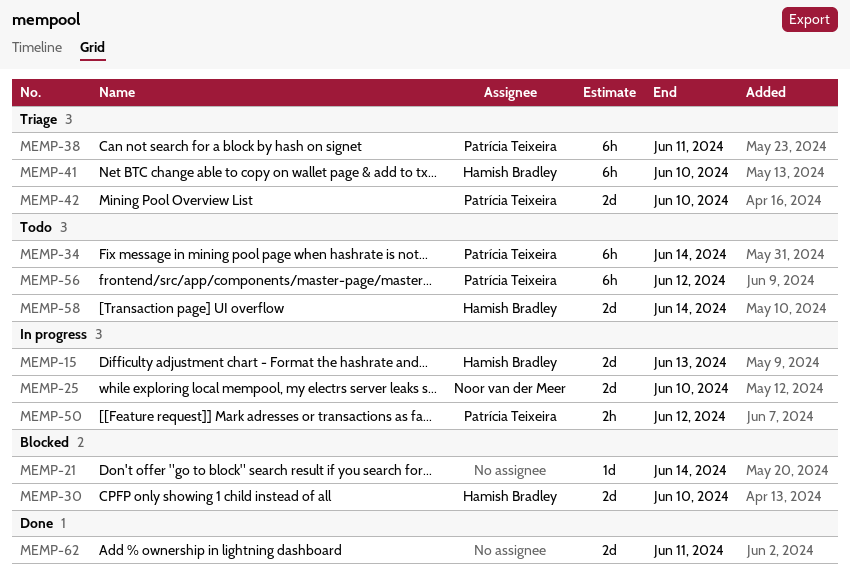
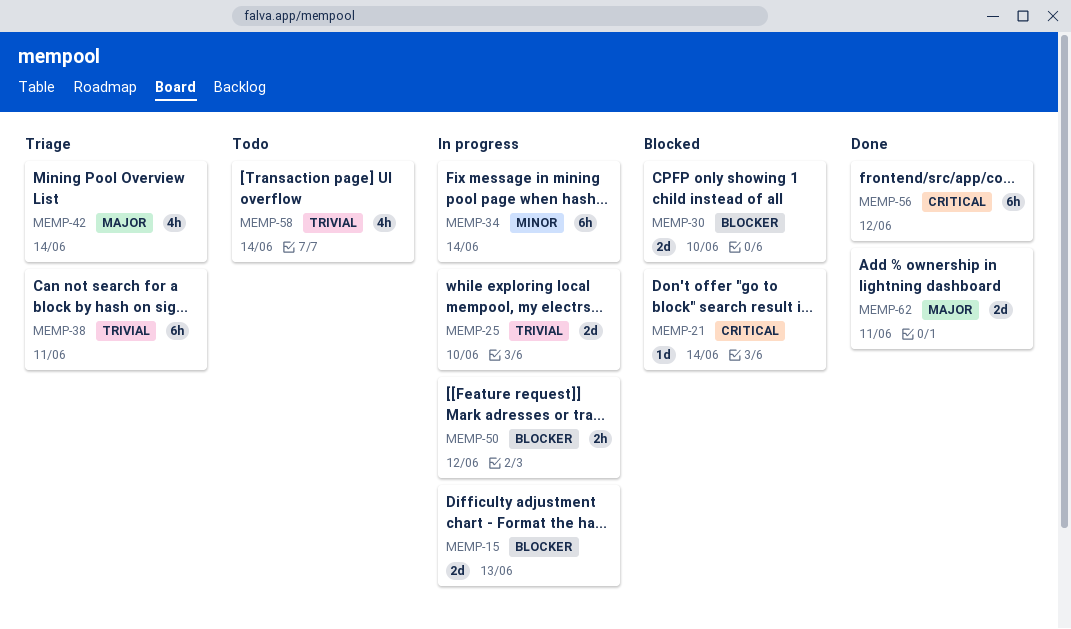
MEMP-34, status: Todo -> In progress
MEMP-41: present -> none
MEMP-42, estimate: 2d -> 4h
MEMP-42, due: Jun 10 -> Jun 14
MEMP-56, status: Todo -> Done
MEMP-58, estimate: 2d -> 4h

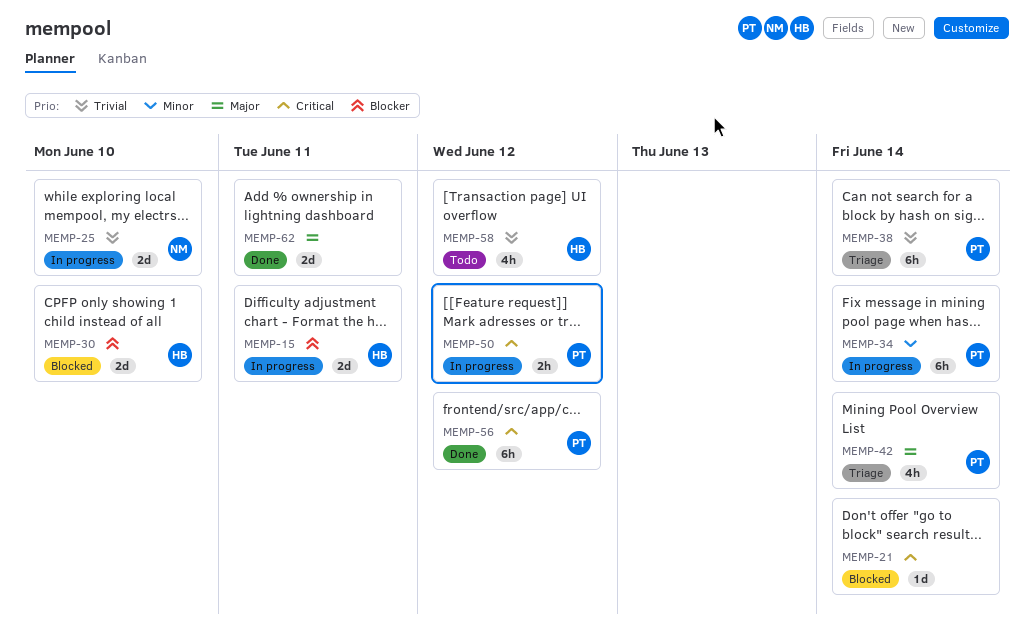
MEMP-15, due: Jun 13 -> Jun 11
MEMP-38, due: Jun 11 -> Jun 14
MEMP-50, priority: Blocker -> Critical
MEMP-58, due: Jun 14 -> Jun 12

